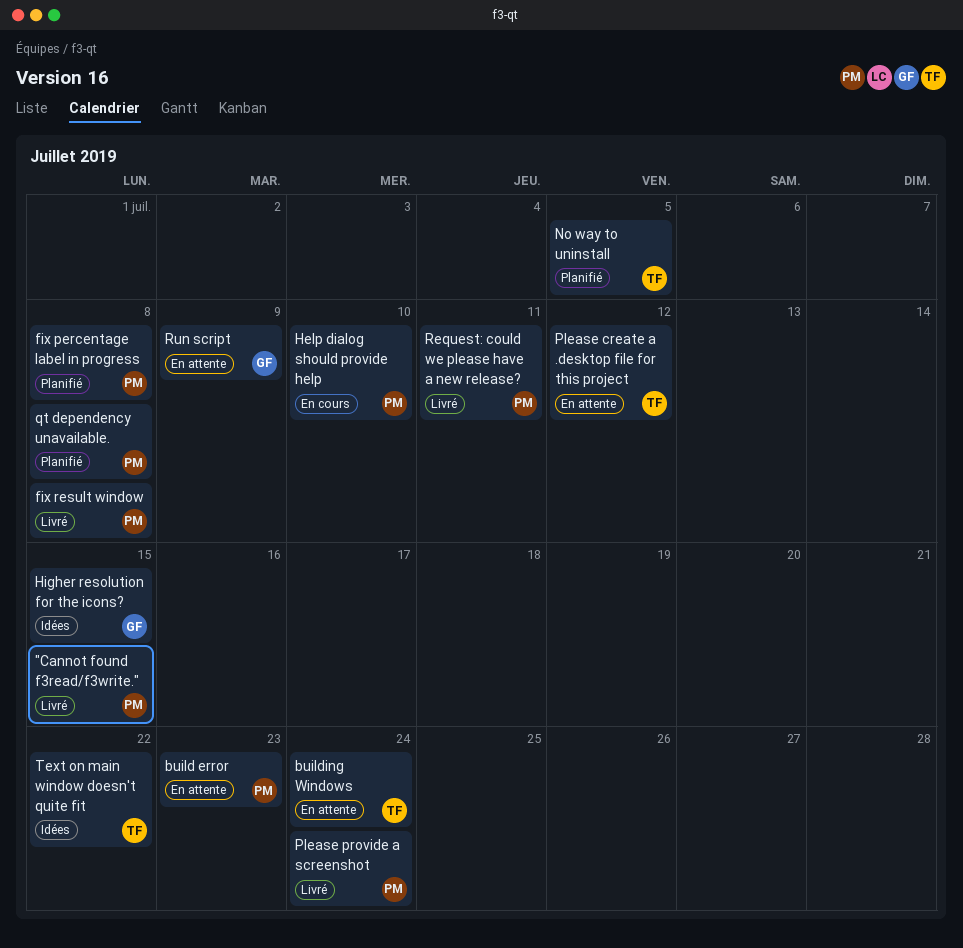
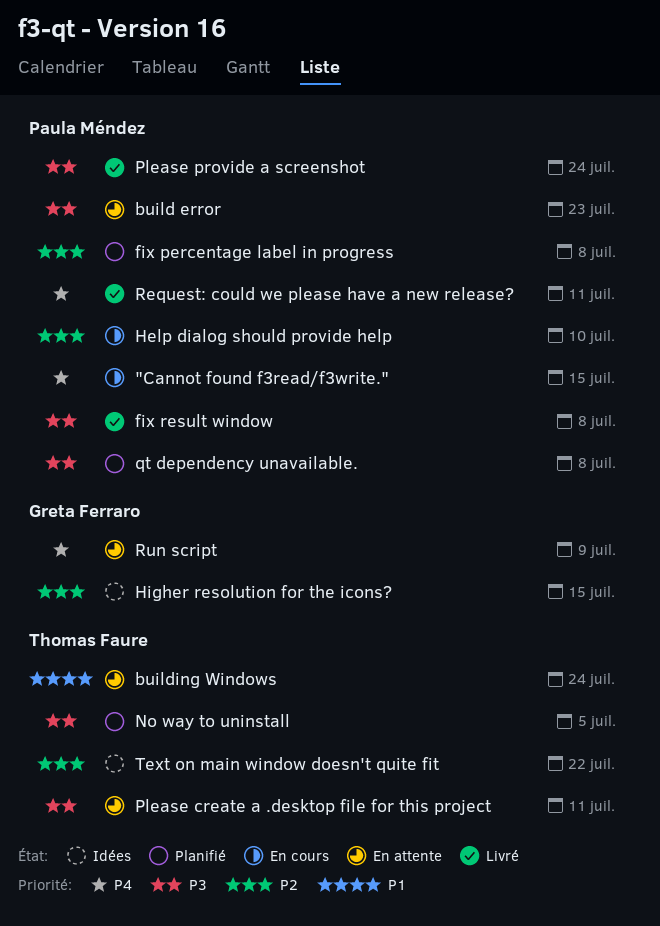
"Cannot found f3read/f3write.", status: Livré -> En cours
Please create a .desktop file for this project, due: Jul 12 -> Jul 11

